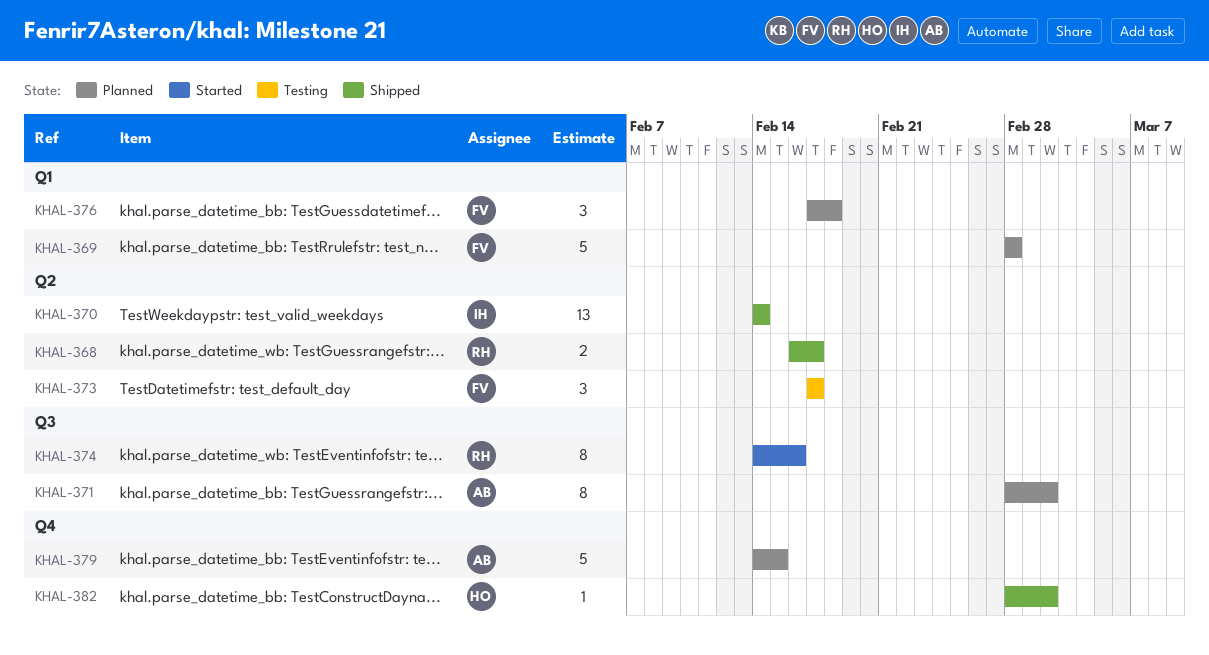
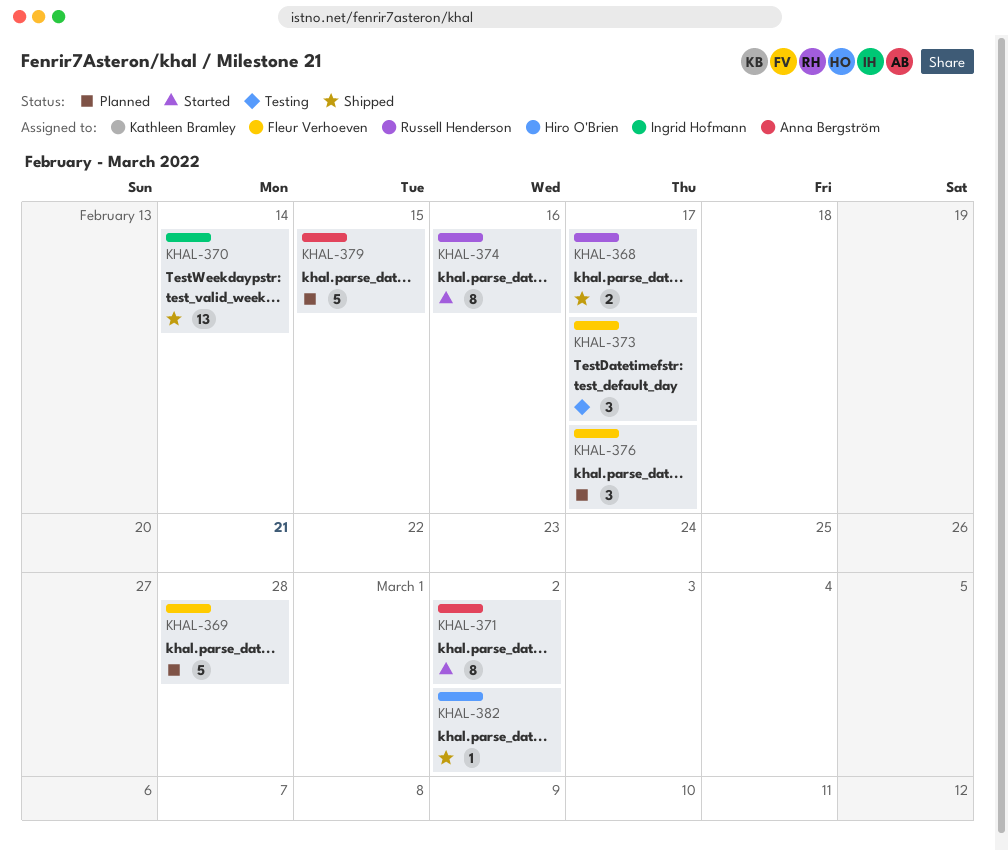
KHAL-371, status: Planned -> Started
KHAL-376, due: Feb 18 -> Feb 17

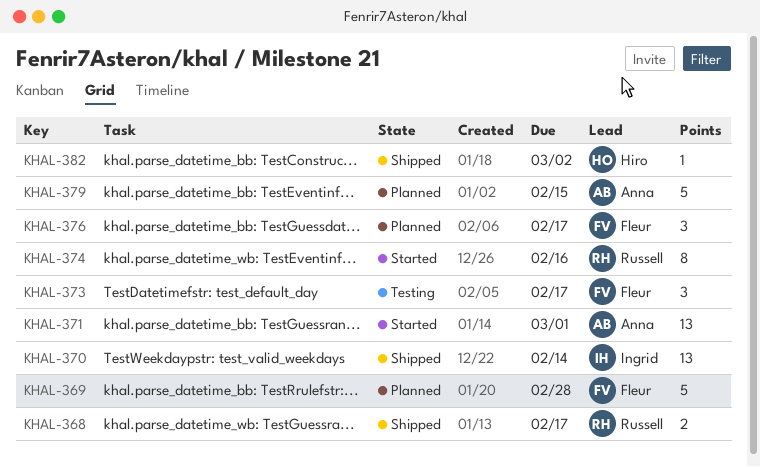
KHAL-371, estimate: 8 -> 13
KHAL-371, due: Mar 2 -> Mar 1

